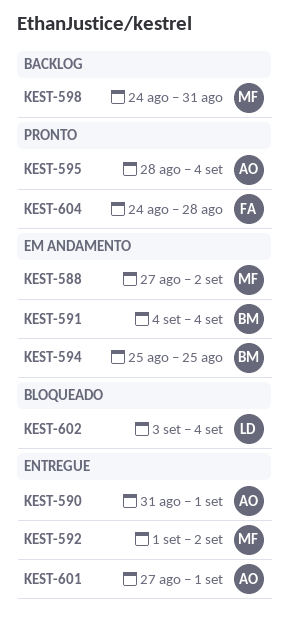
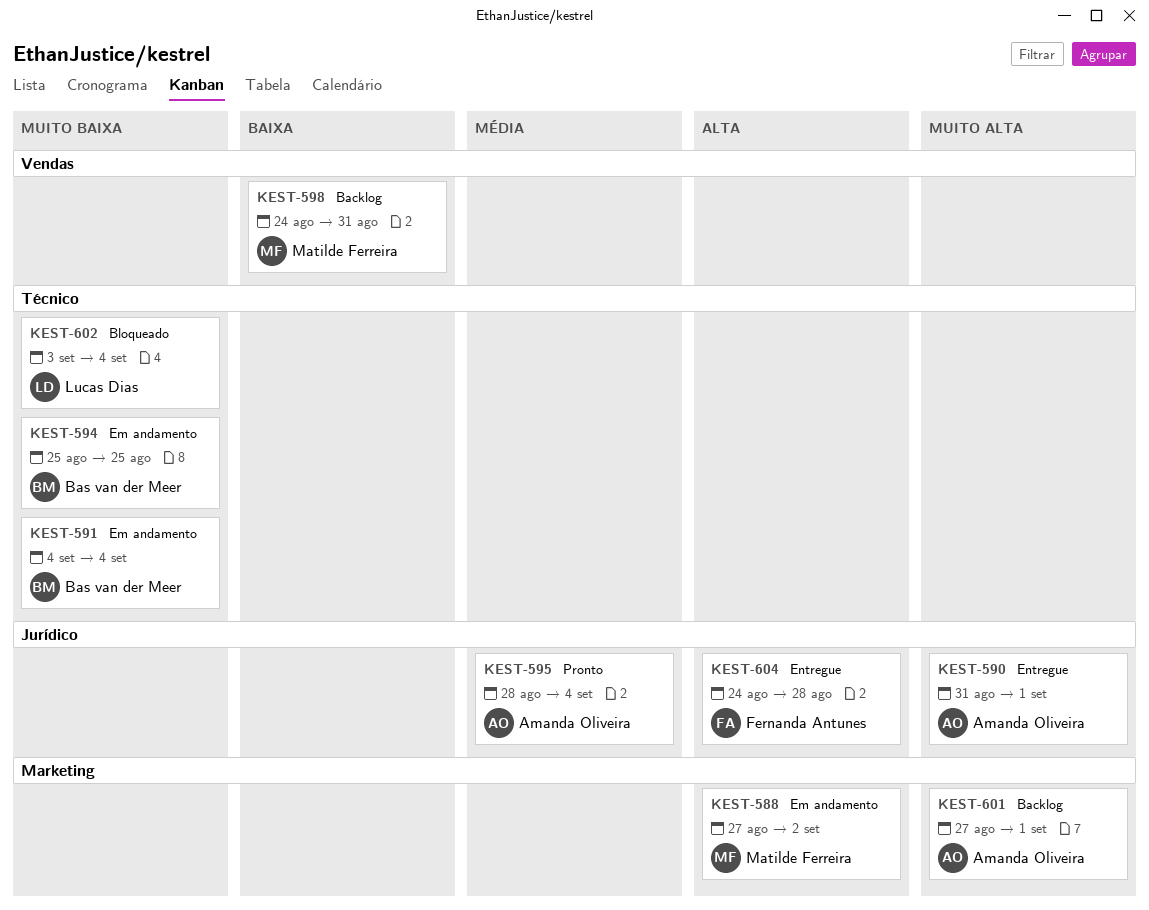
KEST-592: present -> none
KEST-601, status: Entregue -> Backlog
KEST-604, status: Pronto -> Entregue

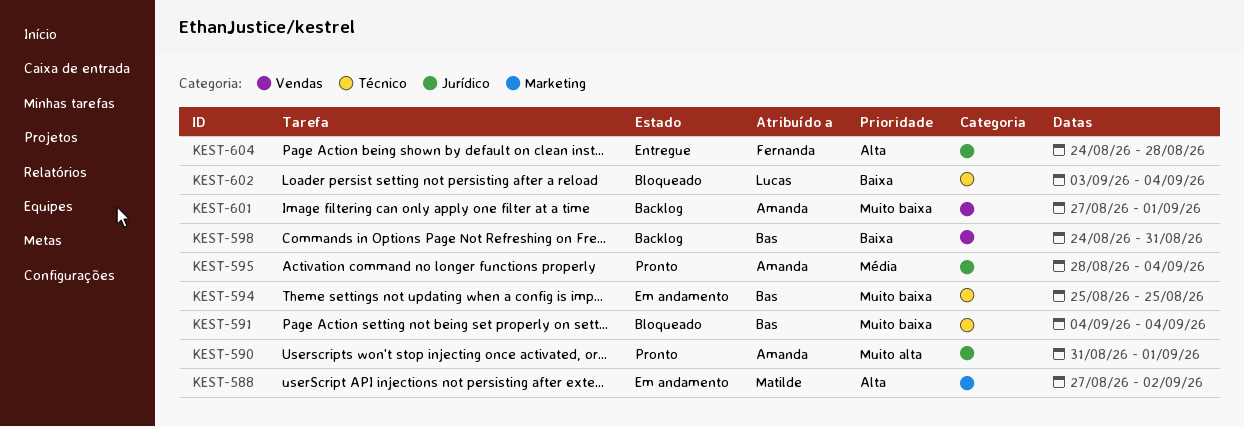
KEST-590, status: Entregue -> Pronto
KEST-591, status: Em andamento -> Bloqueado
KEST-598, owner: Matilde Ferreira -> Bas van der Meer
KEST-601, priority: Muito alta -> Muito baixa
KEST-601, label: Marketing -> Vendas
KEST-602, priority: Muito baixa -> Baixa

